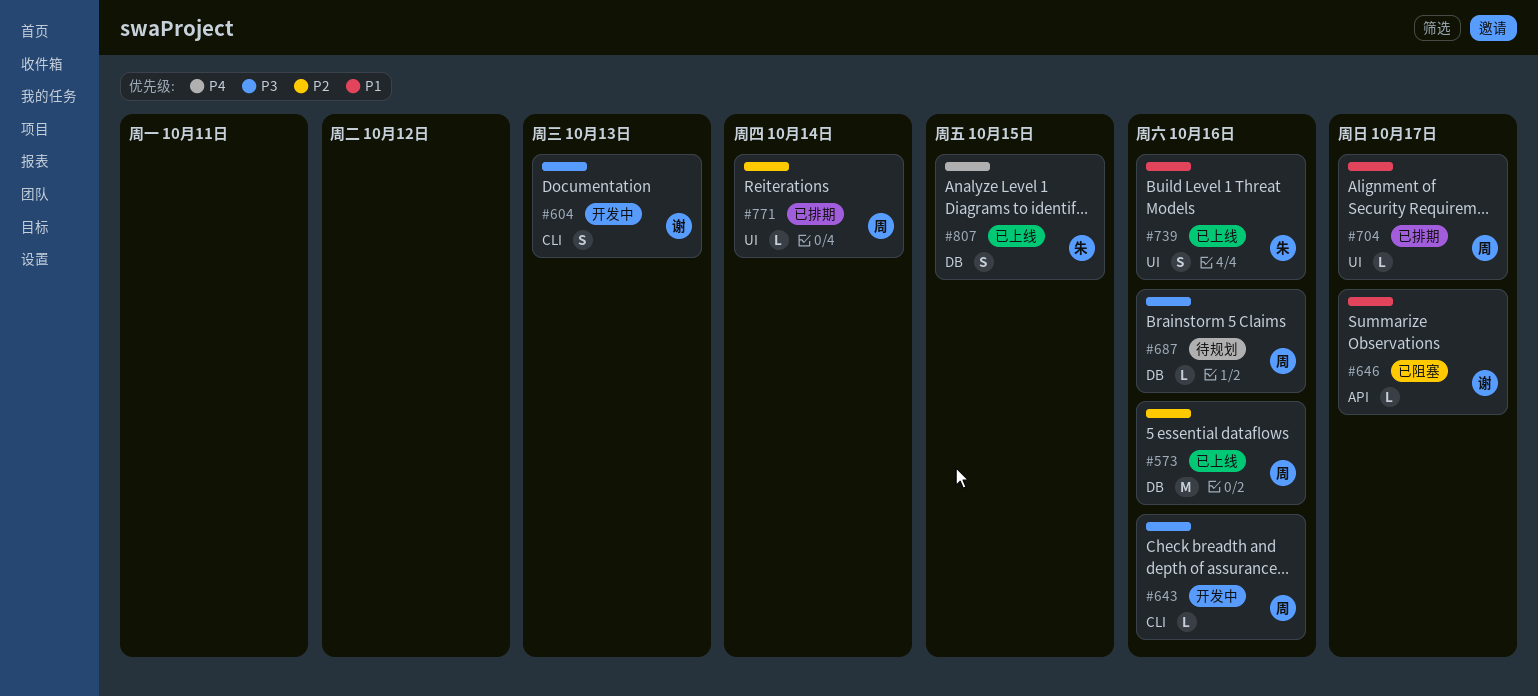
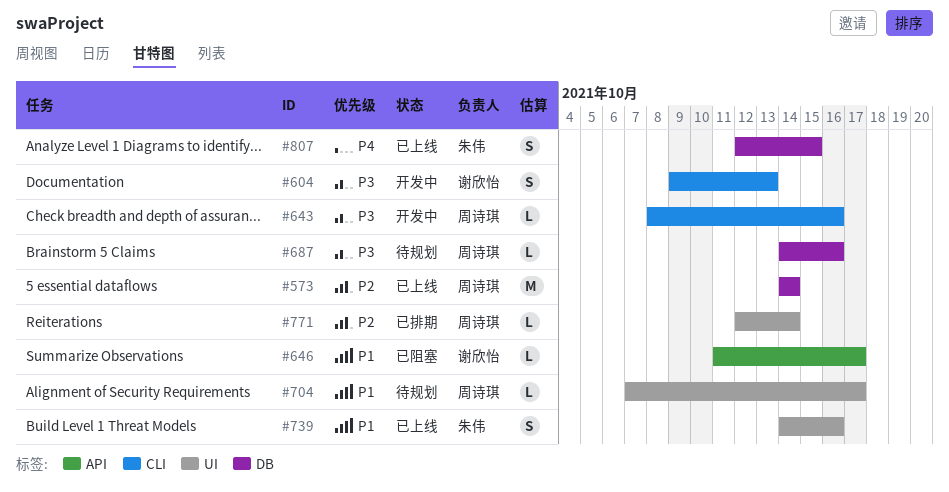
#573, due: Oct 16 -> Oct 14
#704, status: 已排期 -> 待规划

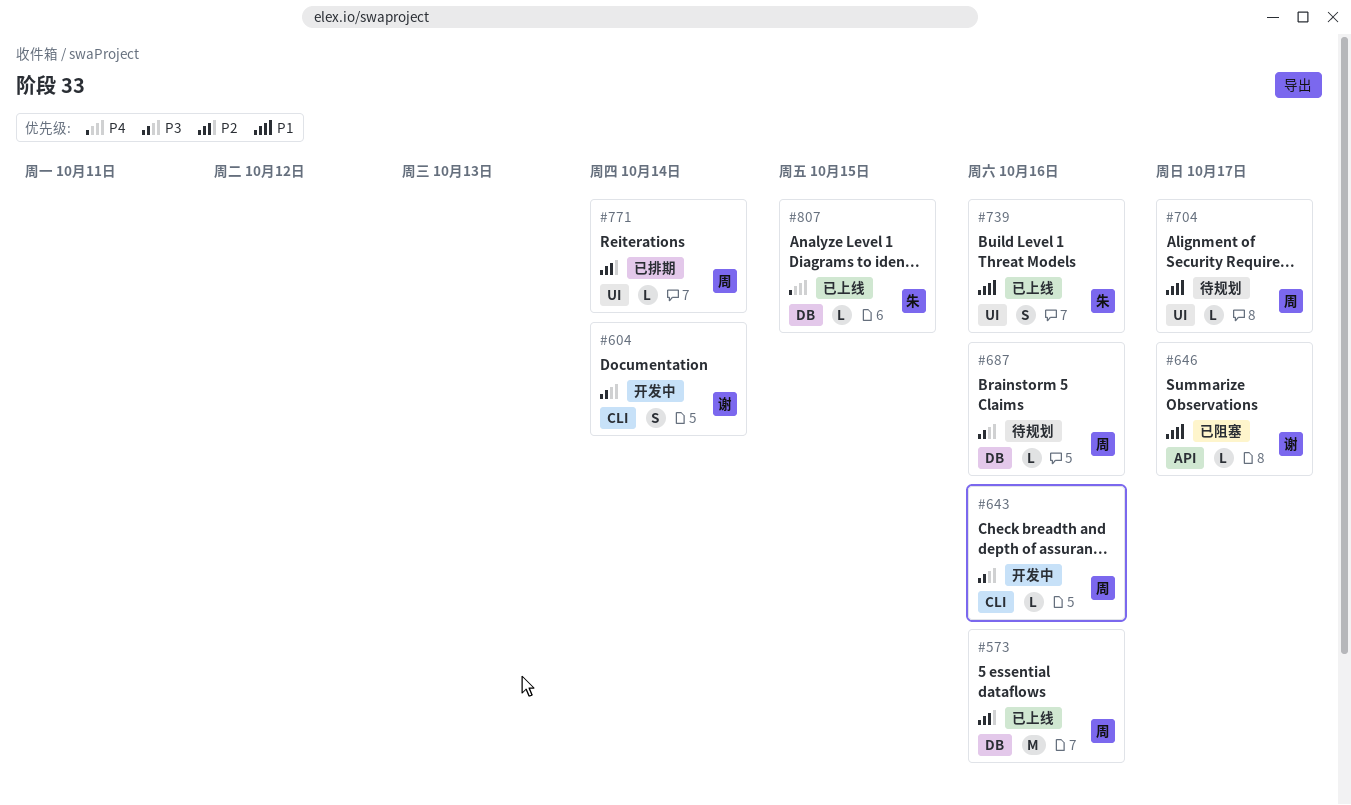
#573, due: Oct 14 -> Oct 16
#604, due: Oct 13 -> Oct 14
#807, estimate: S -> L

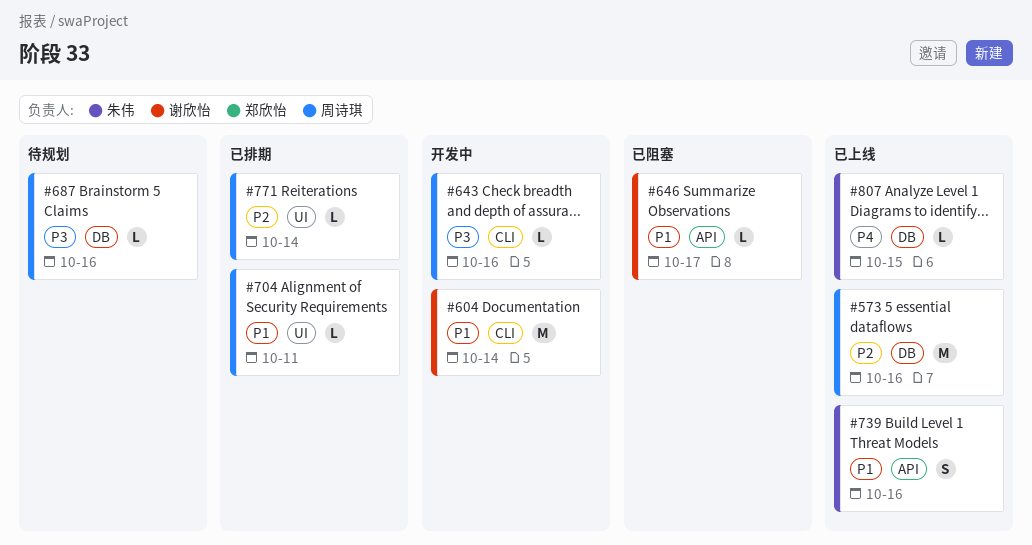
#604, priority: P3 -> P1
#604, estimate: S -> M
#704, status: 待规划 -> 已排期
#704, due: Oct 17 -> Oct 11
#739, label: UI -> API

